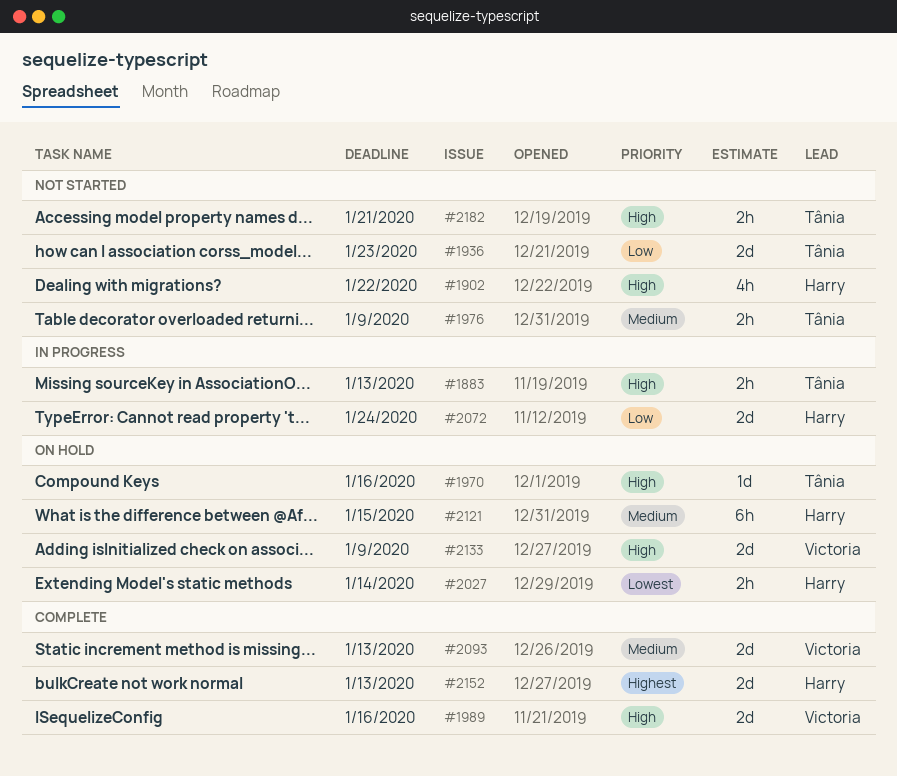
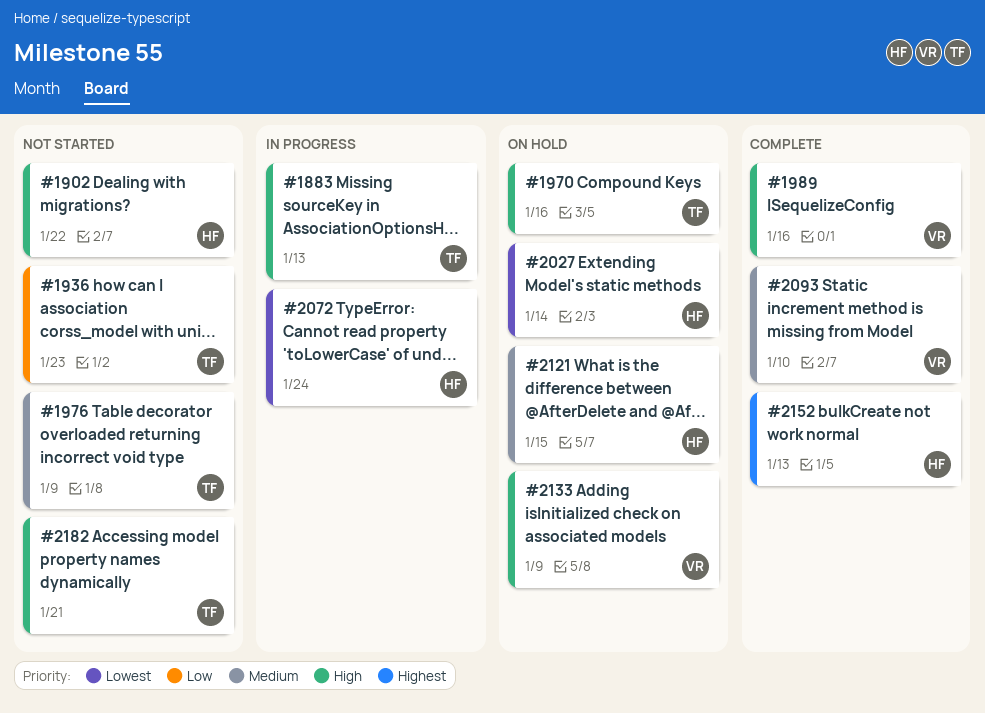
#2072, priority: Low -> Lowest
#2093, due: Jan 13 -> Jan 10

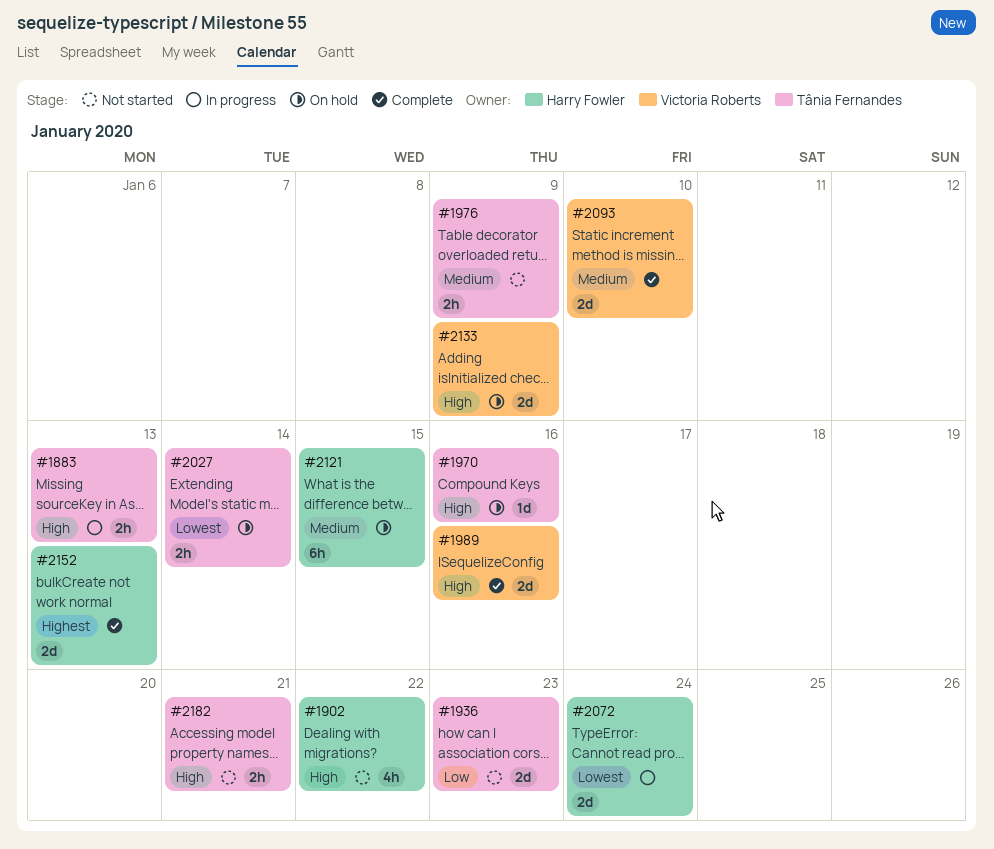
#2027, owner: Harry Fowler -> Tânia Fernandes

